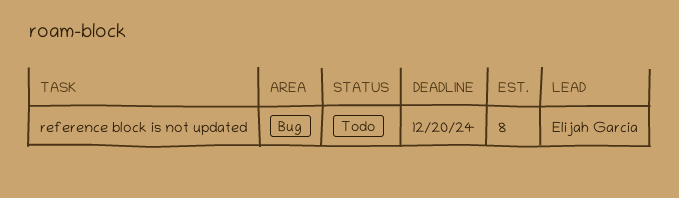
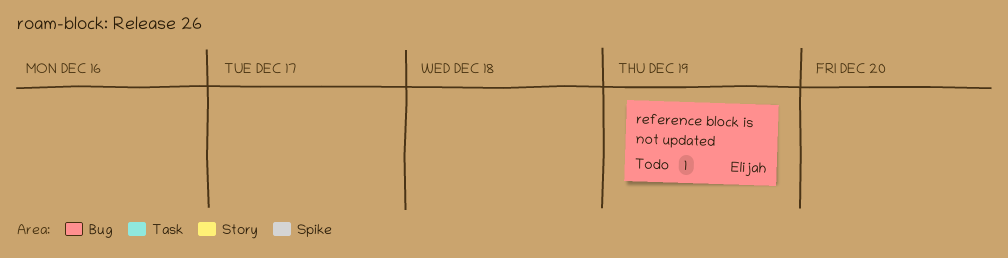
reference block is not updated, estimate: 8 -> 1
reference block is not updated, due: Dec 20 -> Dec 19

